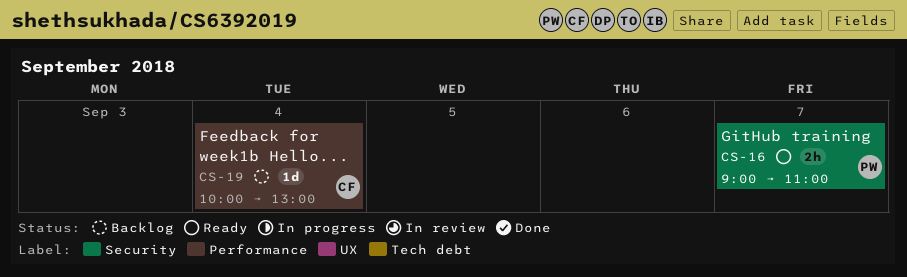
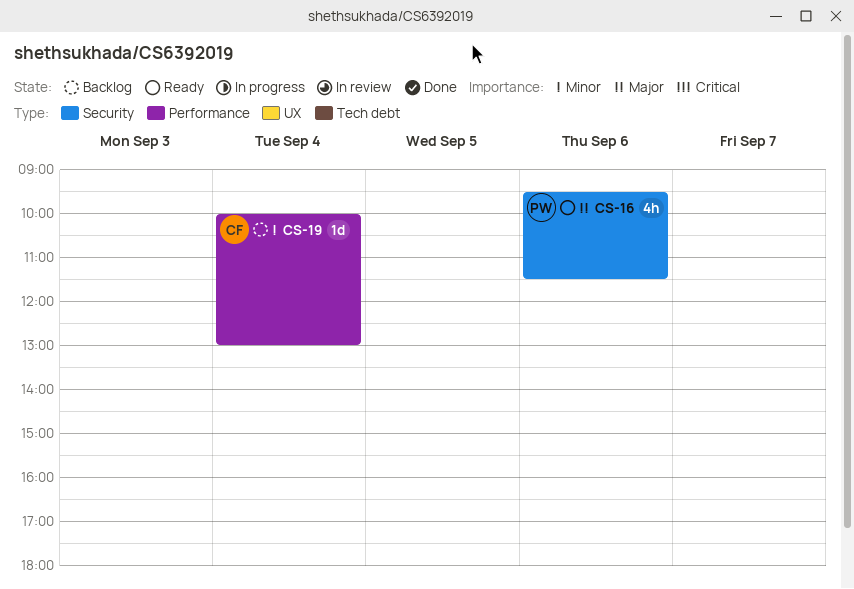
CS-16, estimate: 2h -> 4h
CS-16, day: Sep 7 -> Sep 6
CS-16, begins: 09:00 -> 09:30
CS-16, ends: 11:00 -> 11:30

